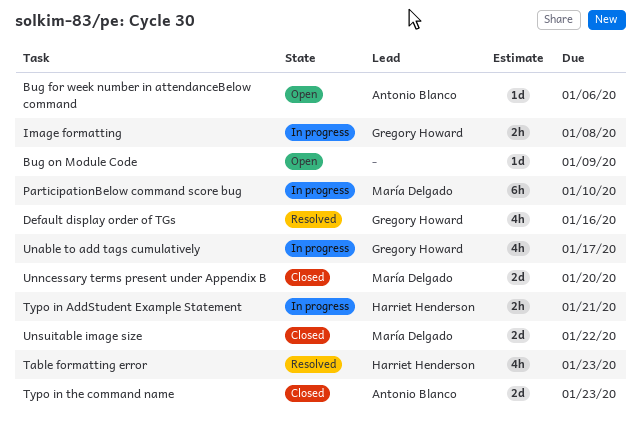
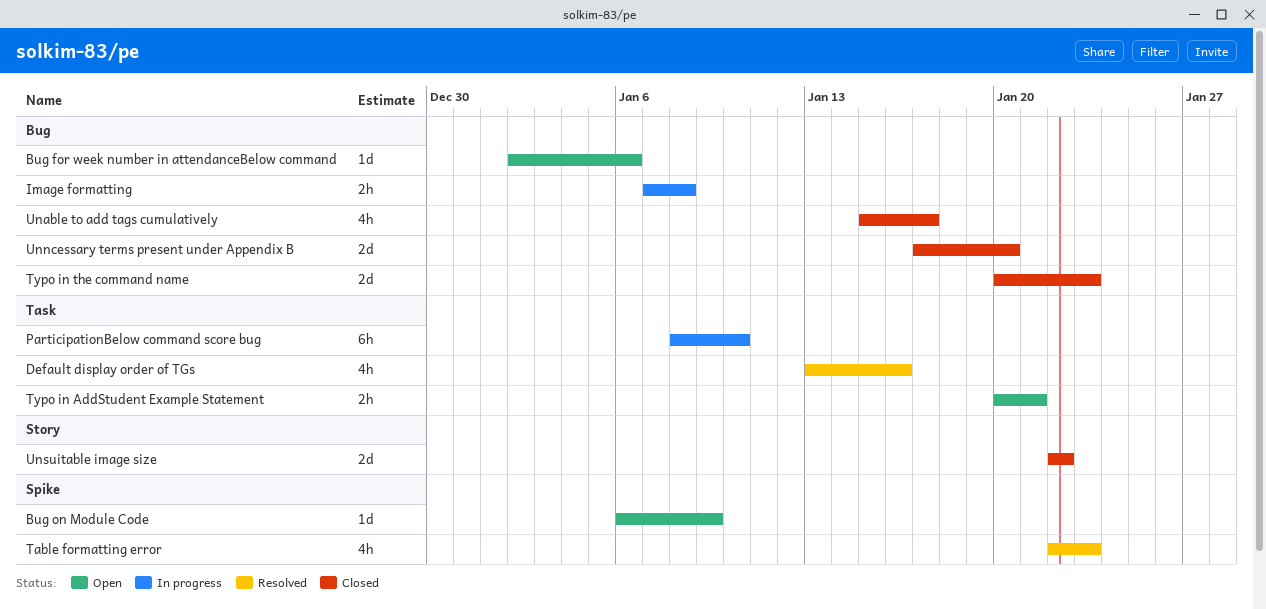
Typo in AddStudent Example Statement, status: In progress -> Open
Unable to add tags cumulatively, status: In progress -> Closed

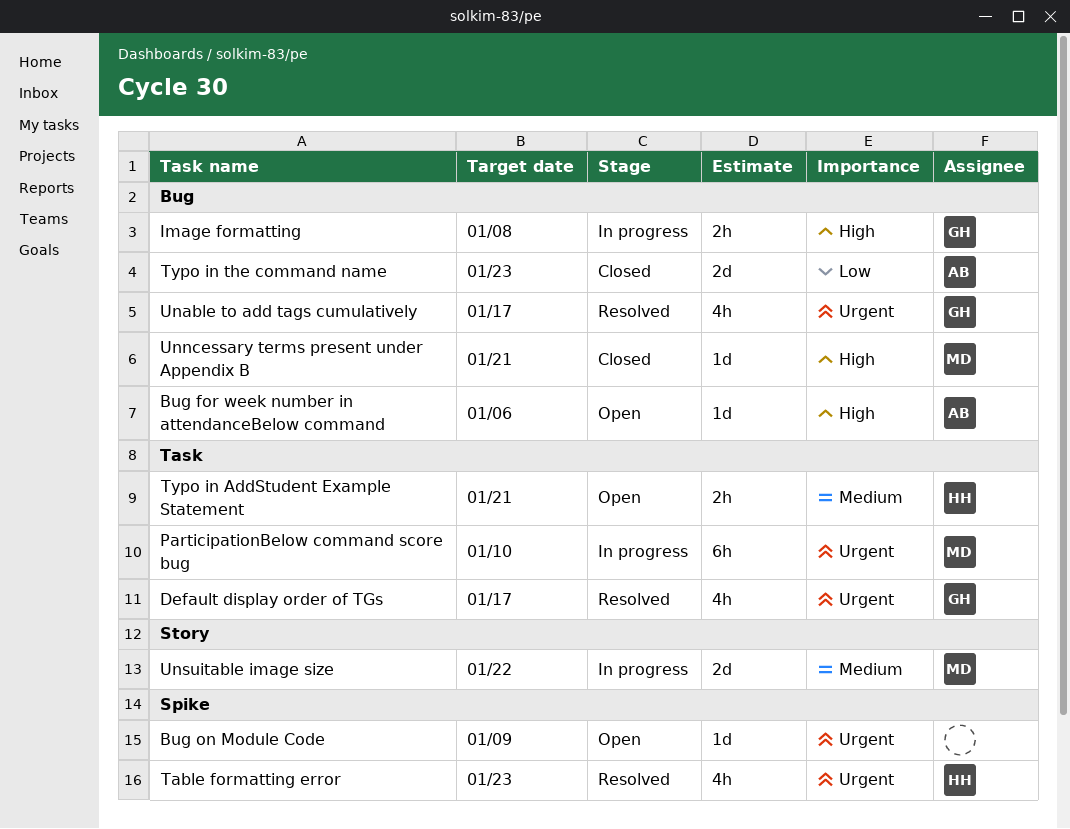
Default display order of TGs, due: Jan 16 -> Jan 17
Unable to add tags cumulatively, status: Closed -> Resolved
Unncessary terms present under Appendix B, estimate: 2d -> 1d
Unncessary terms present under Appendix B, due: Jan 20 -> Jan 21
Unsuitable image size, status: Closed -> In progress

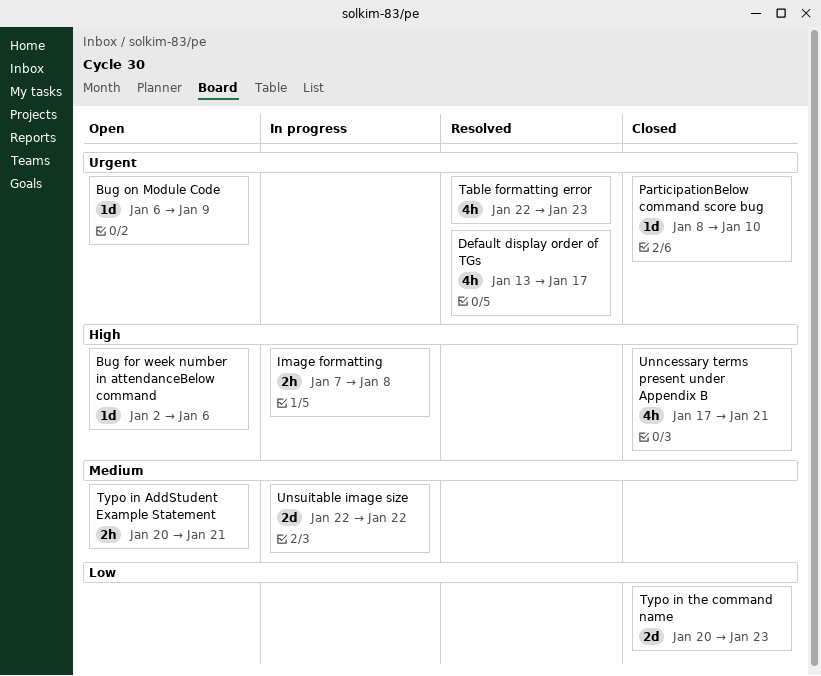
ParticipationBelow command score bug, status: In progress -> Closed
ParticipationBelow command score bug, estimate: 6h -> 1d
Unable to add tags cumulatively: present -> none
Unncessary terms present under Appendix B, estimate: 1d -> 4h

